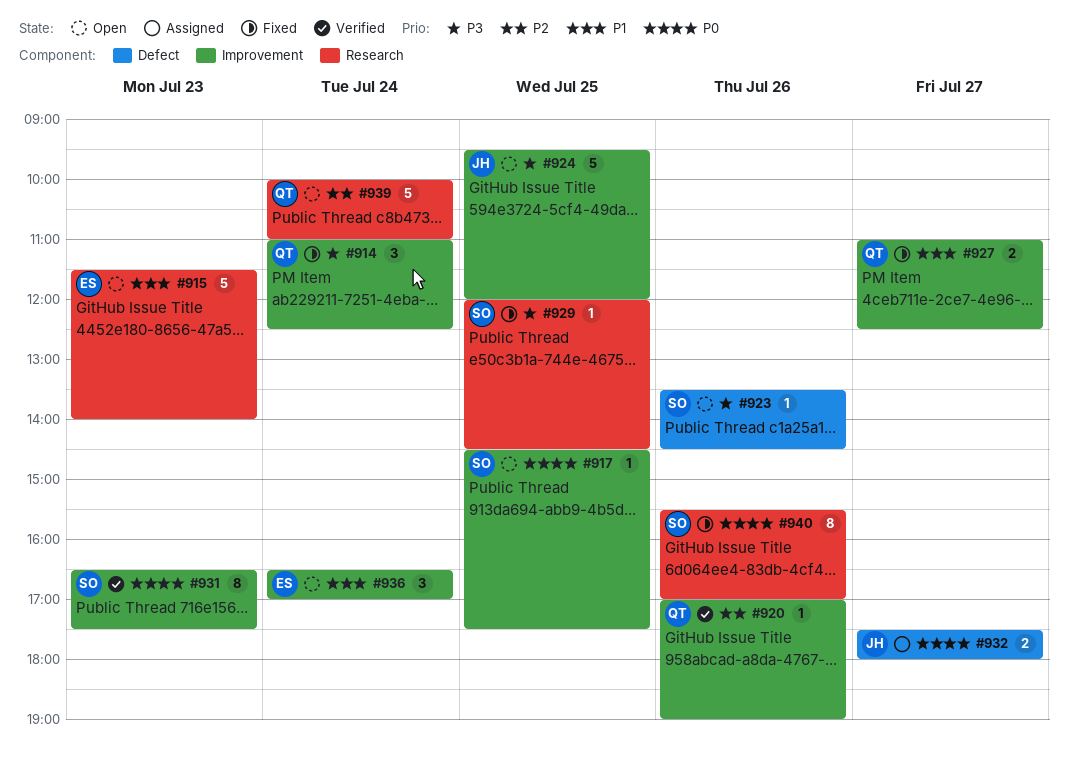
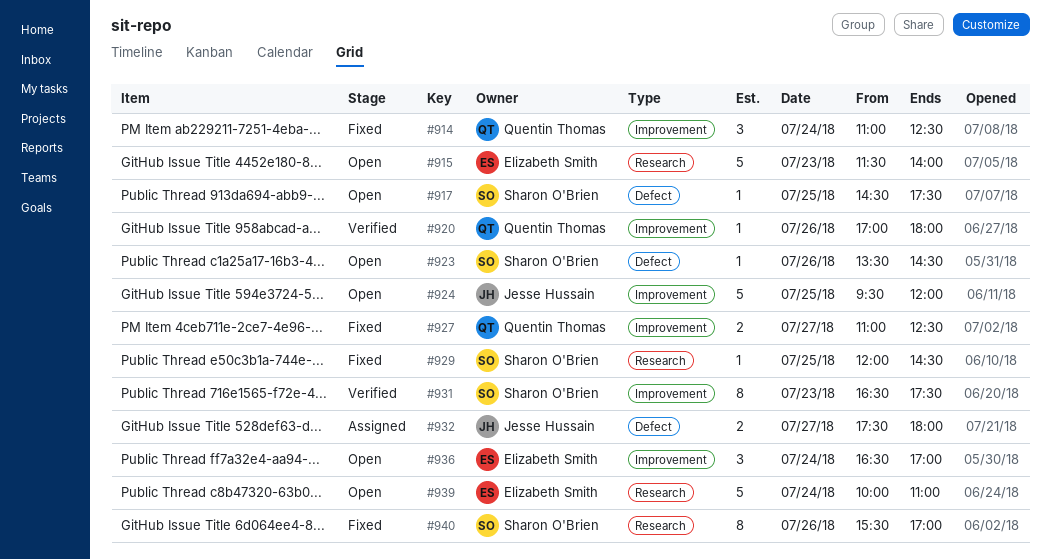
#917, label: Improvement -> Defect
#920, ends: 19:00 -> 18:00
#939, owner: Quentin Thomas -> Elizabeth Smith

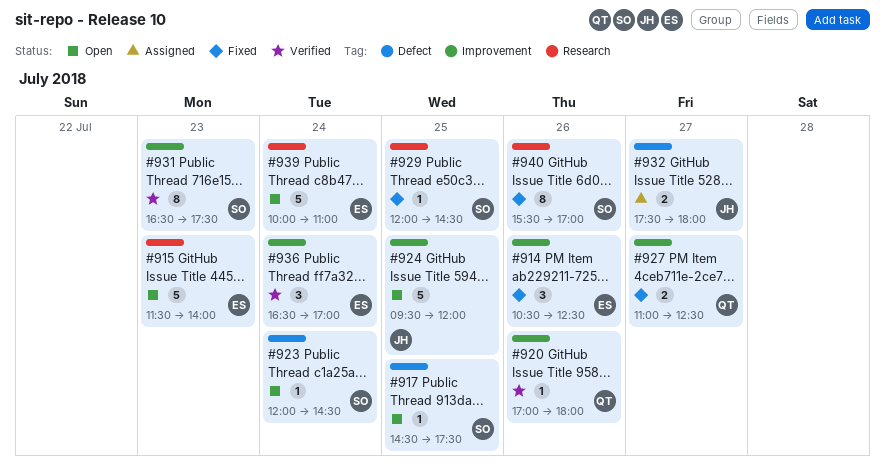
#914, owner: Quentin Thomas -> Elizabeth Smith
#914, day: Jul 24 -> Jul 26
#914, begins: 11:00 -> 10:30
#923, day: Jul 26 -> Jul 24
#923, begins: 13:30 -> 12:00
#936, status: Open -> Verified

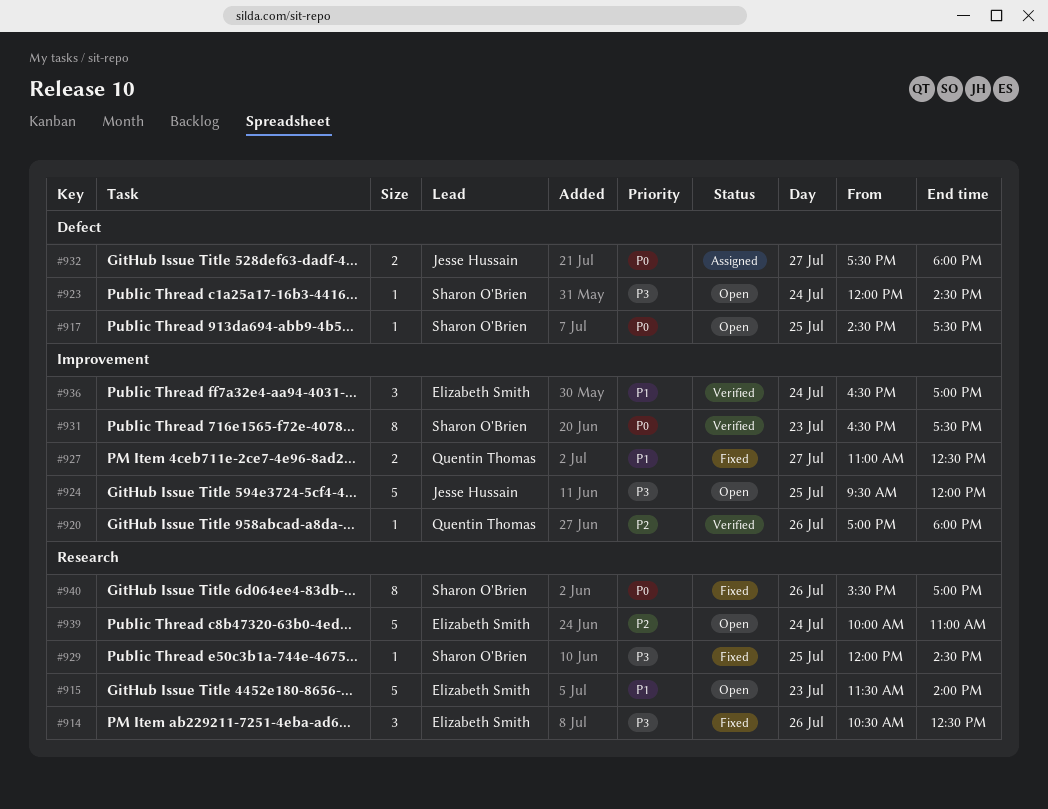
#914, label: Improvement -> Research

